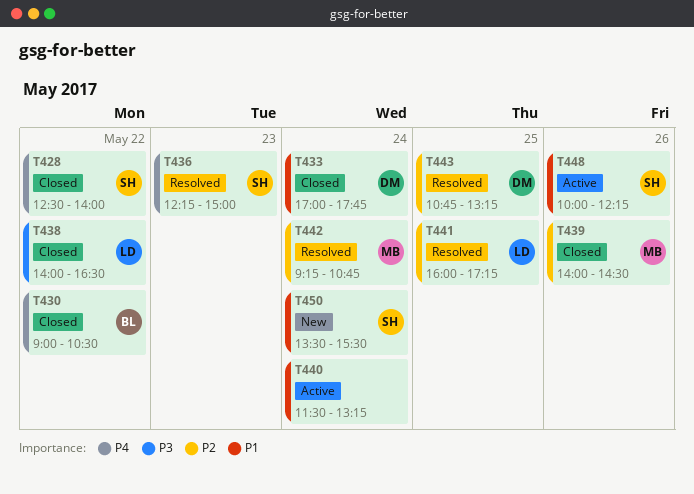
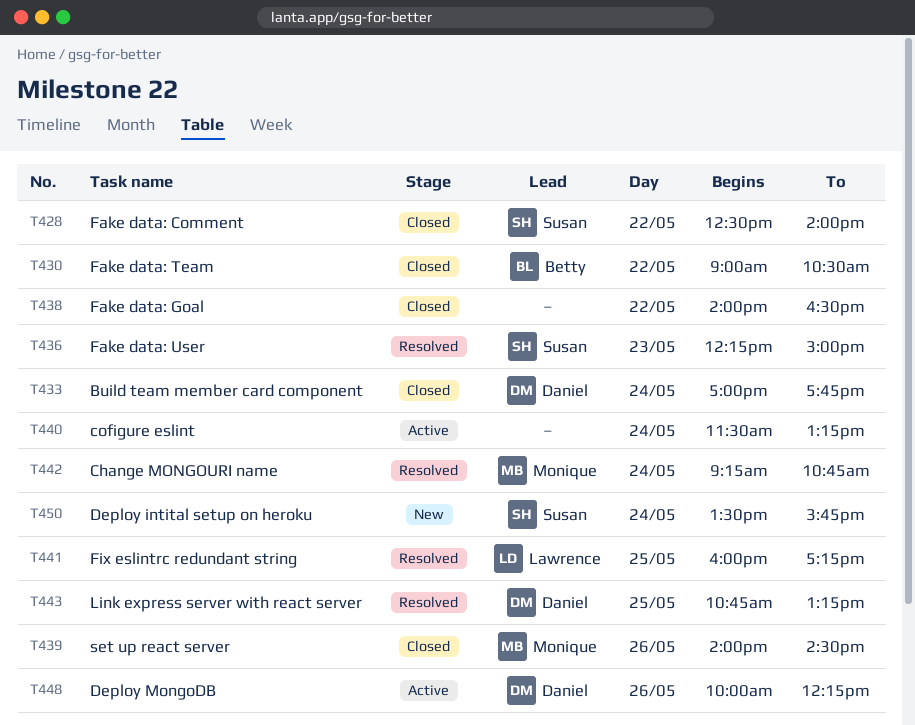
T438, owner: Lawrence -> none
T448, owner: Susan -> Daniel
T450, ends: 15:30 -> 15:45

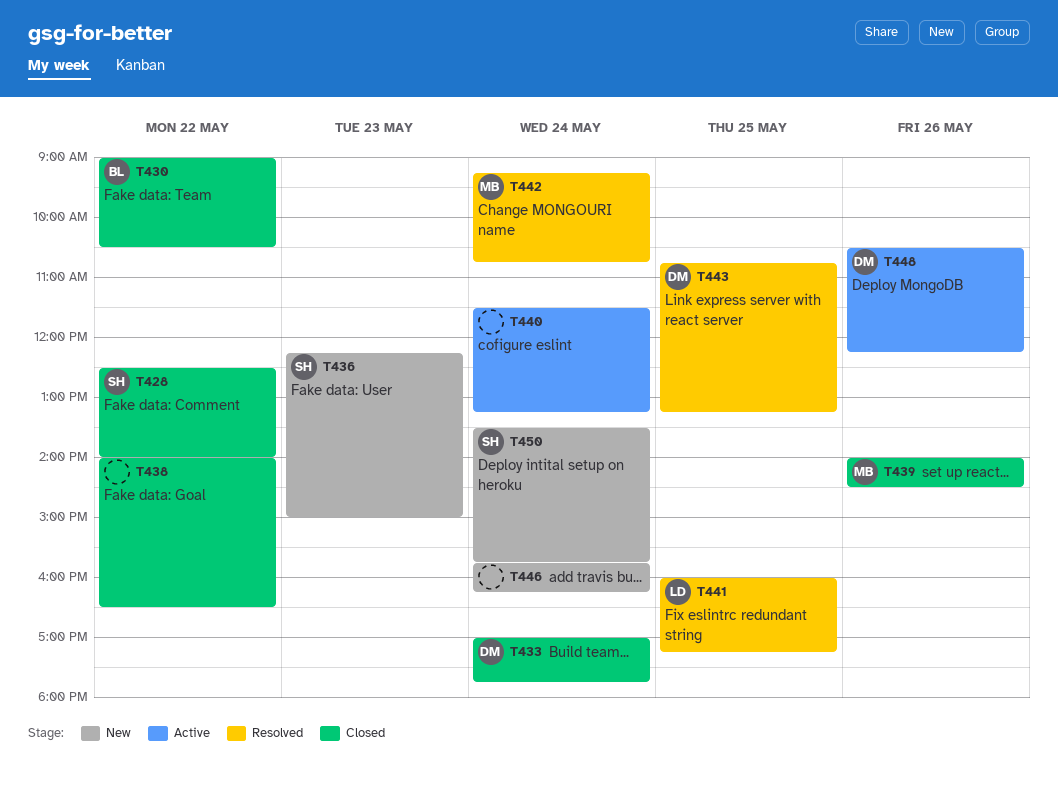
T436, status: Resolved -> New
T446: none -> present
T448, begins: 10:00 -> 10:30

